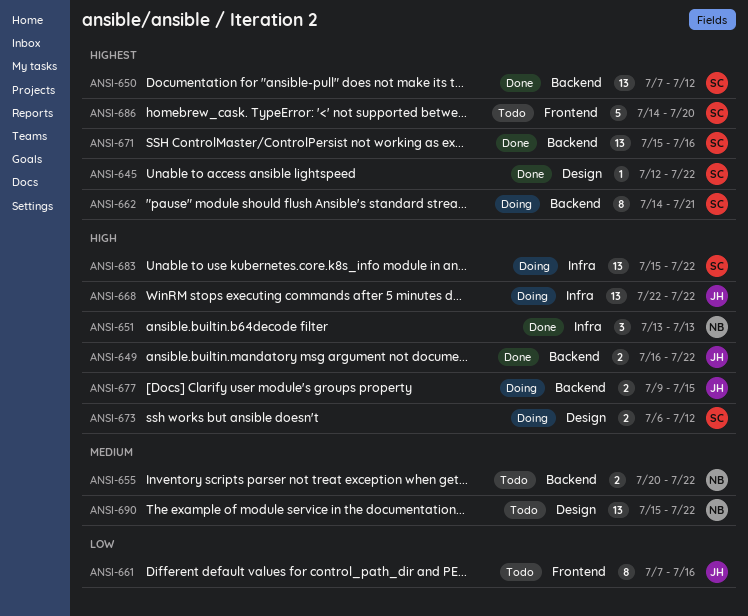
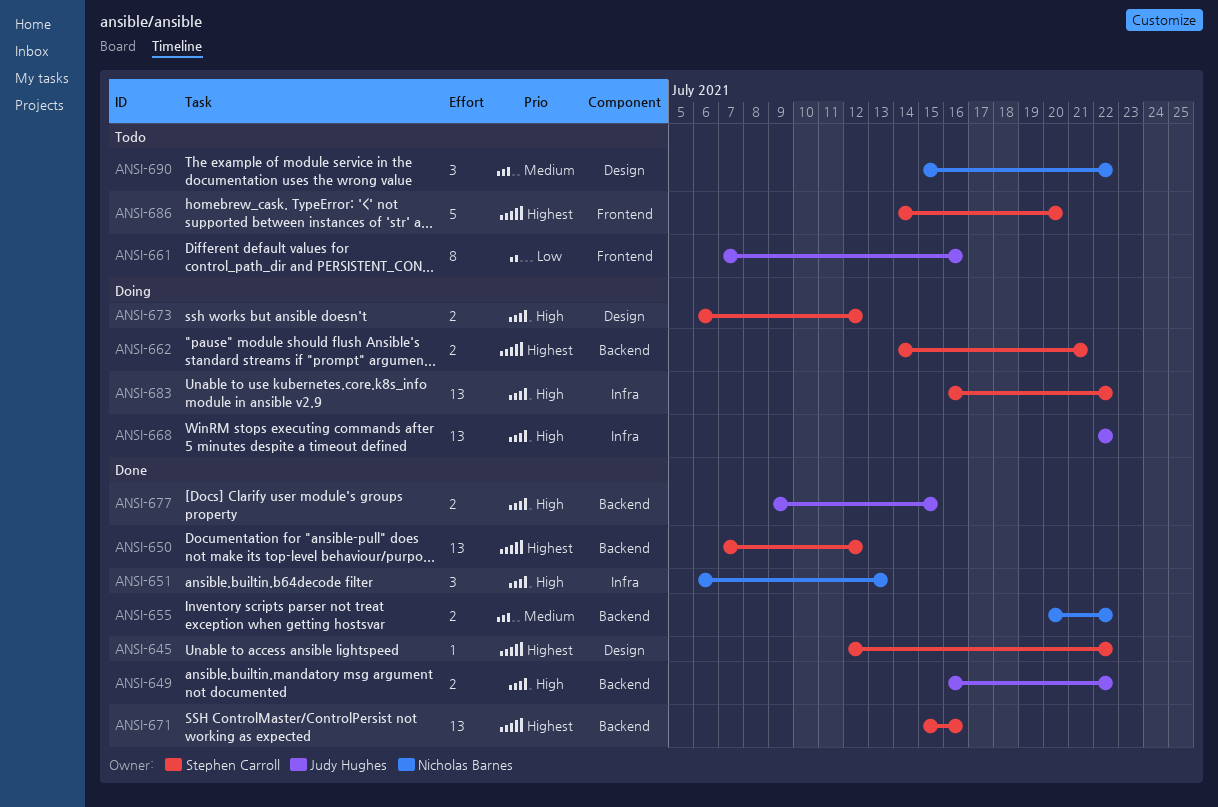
ANSI-651, start: Jul 13 -> Jul 6
ANSI-655, status: Todo -> Done
ANSI-662, estimate: 8 -> 2
ANSI-677, status: Doing -> Done
ANSI-683, start: Jul 15 -> Jul 16
ANSI-690, estimate: 13 -> 3

